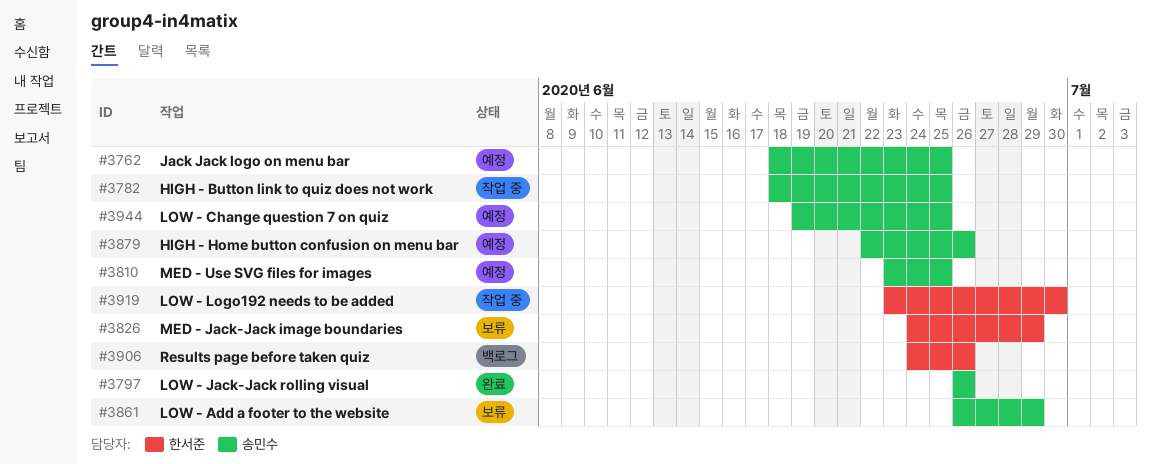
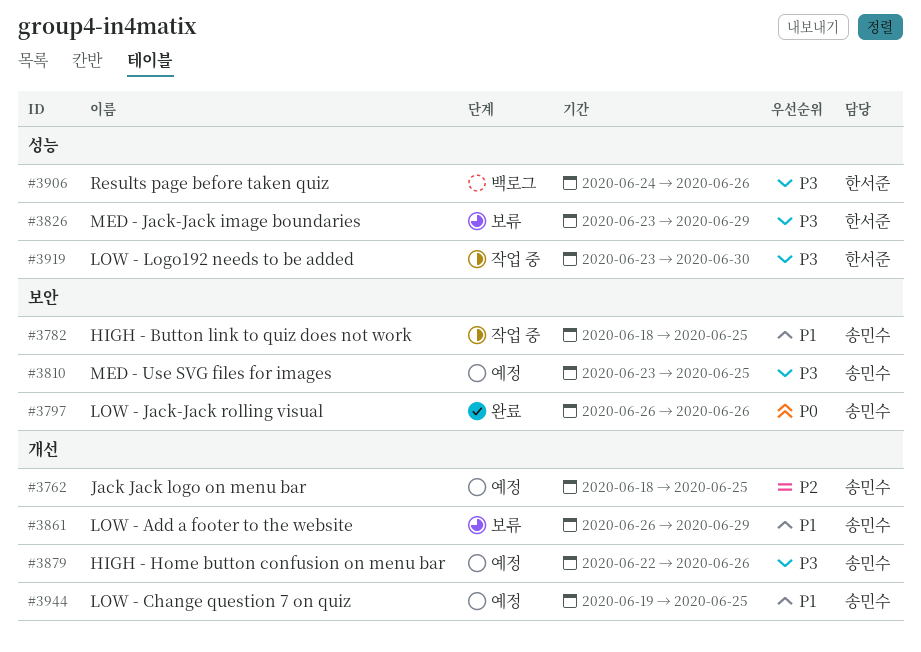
#3826, start: Jun 24 -> Jun 23

